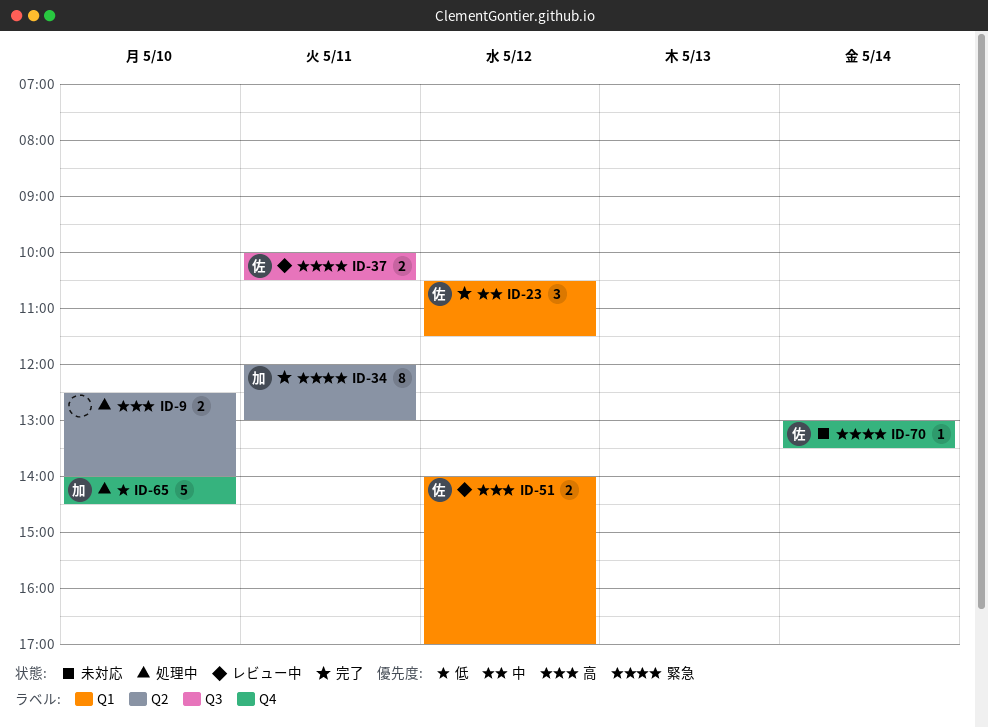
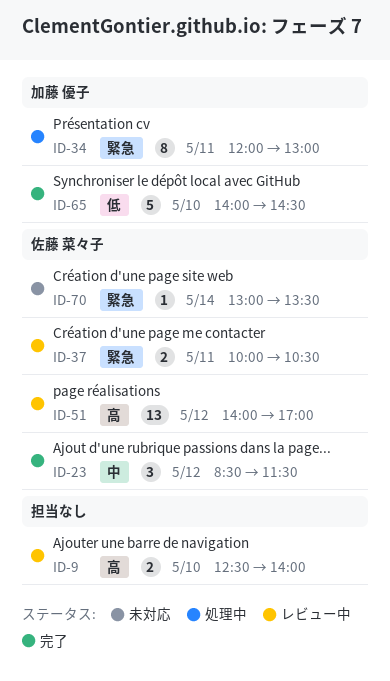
ID-9, status: 処理中 -> レビュー中
ID-23, begins: 10:30 -> 08:30
ID-34, status: 完了 -> 処理中
ID-51, estimate: 2 -> 13
ID-65, status: 処理中 -> 完了

